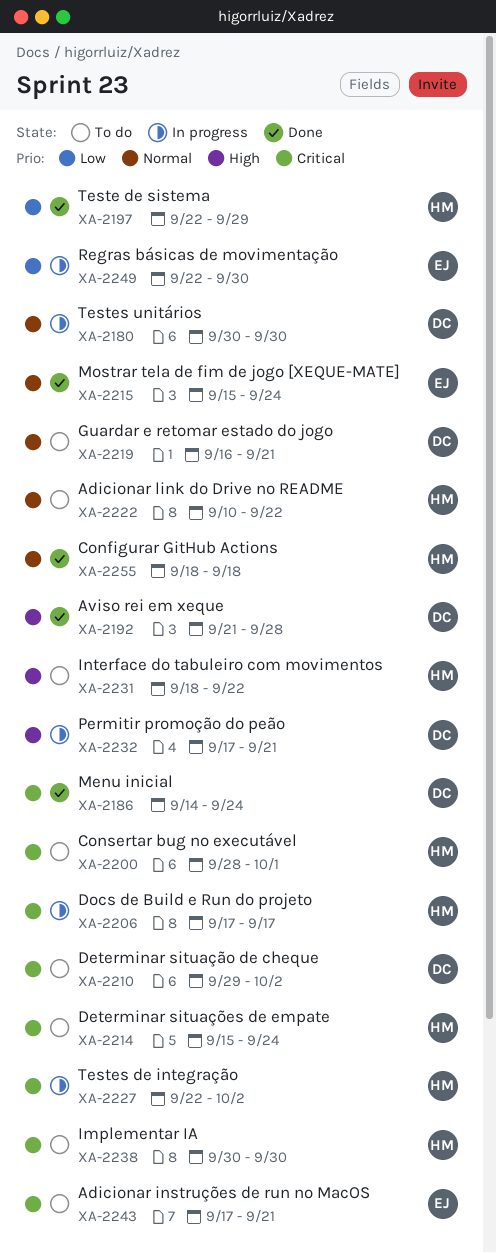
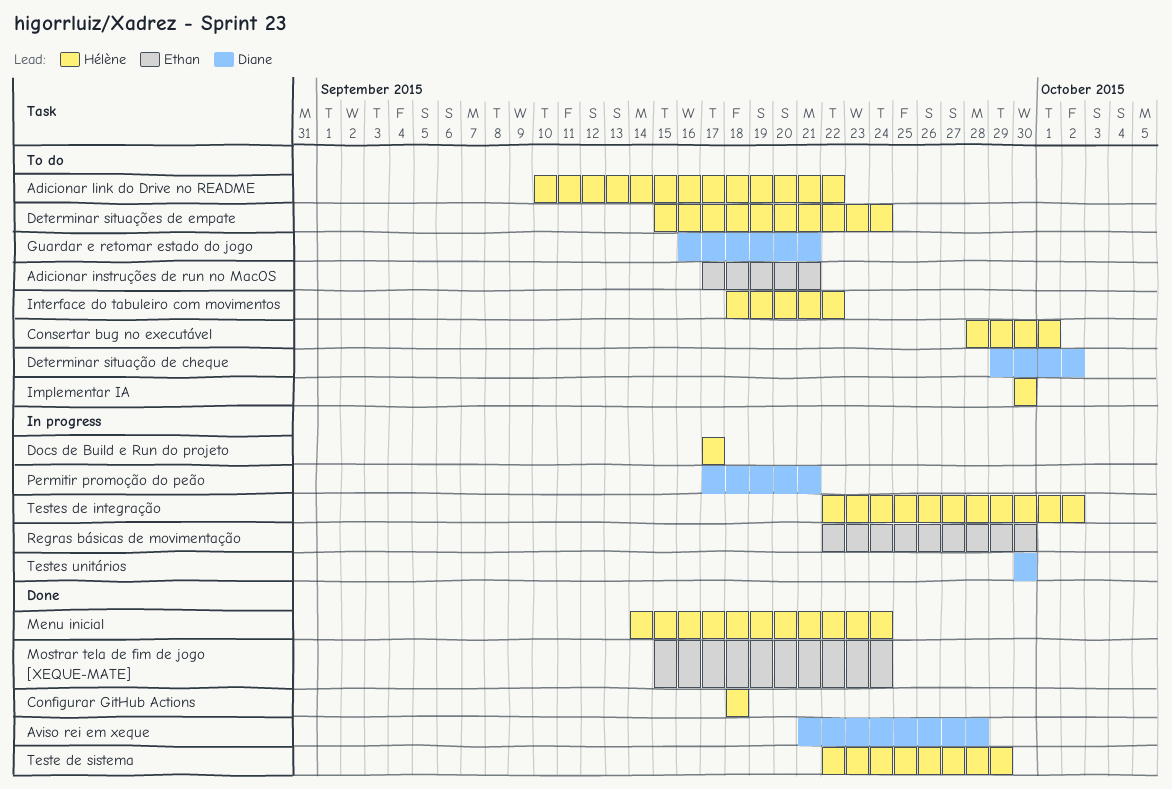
Menu inicial, owner: Diane -> Hélène

